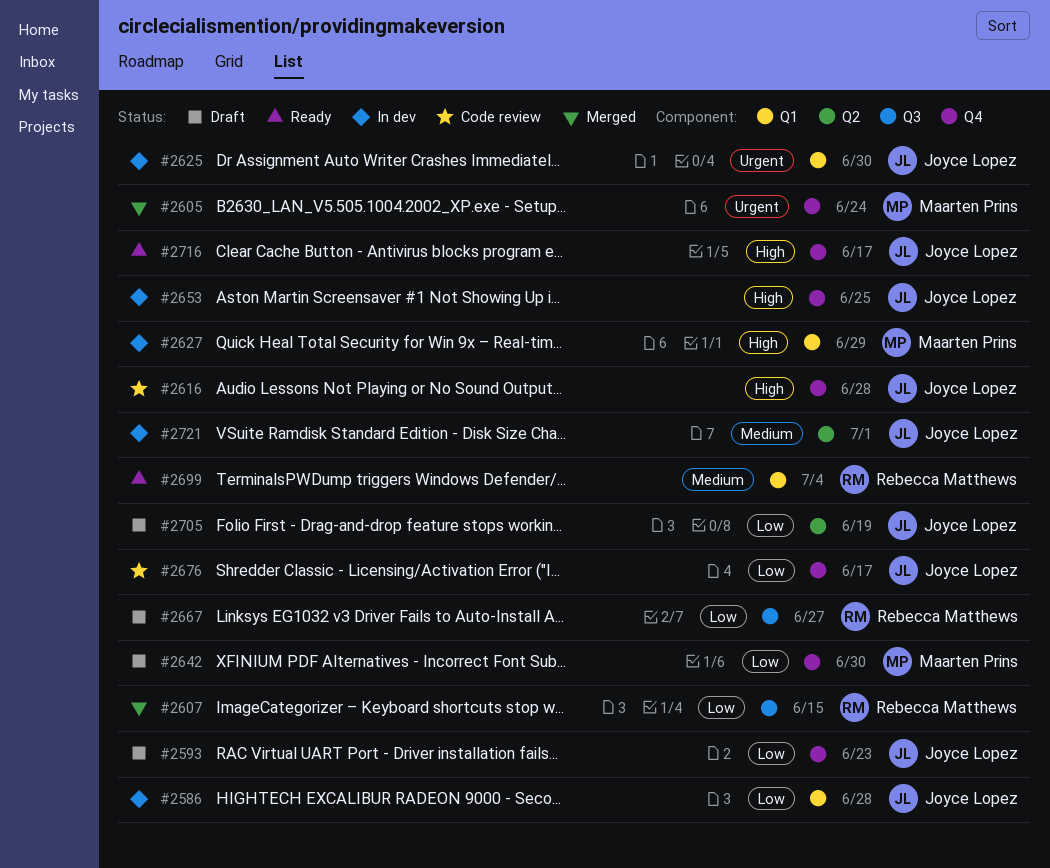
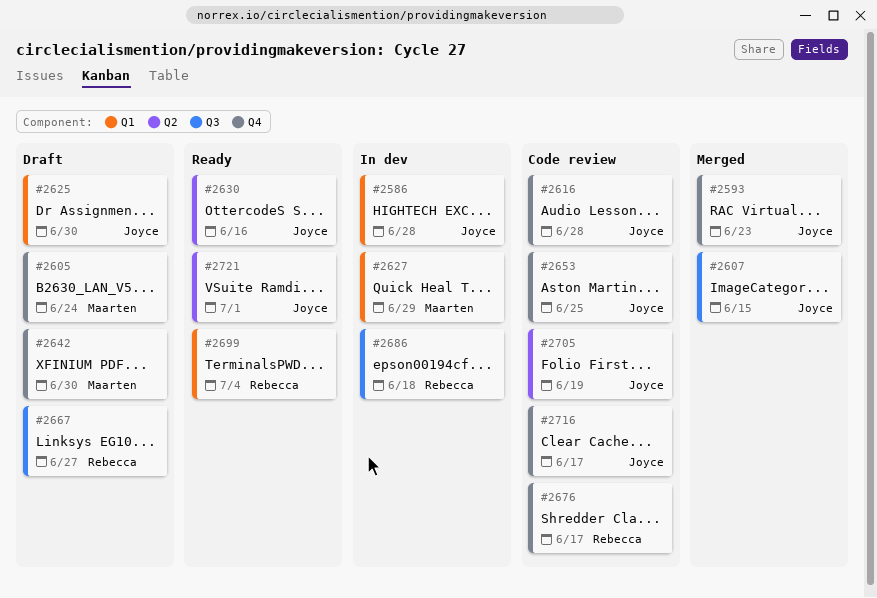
#2593, status: Draft -> Merged
#2605, status: Merged -> Draft
#2607, owner: Rebecca Matthews -> Joyce Lopez
#2625, status: In dev -> Draft
#2630: none -> present
#2653, status: In dev -> Code review
#2676, owner: Joyce Lopez -> Rebecca Matthews
#2686: none -> present
#2705, status: Draft -> Code review
#2716, status: Ready -> Code review
#2721, status: In dev -> Ready

